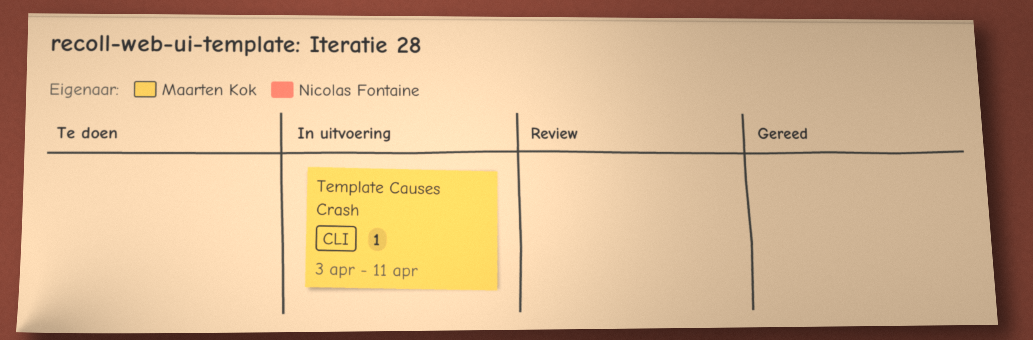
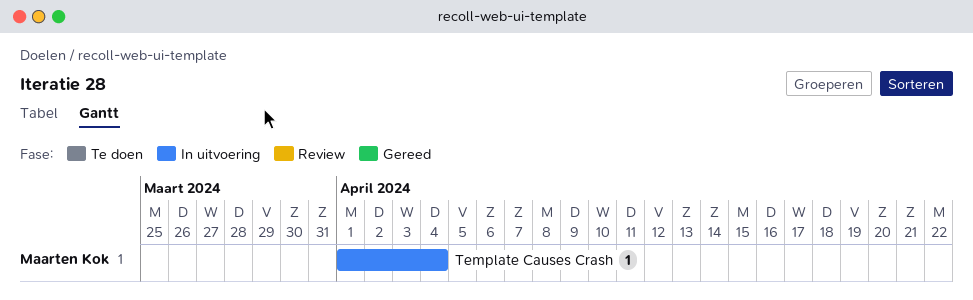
Template Causes Crash, start: Apr 3 -> Apr 1
Template Causes Crash, due: Apr 11 -> Apr 4

